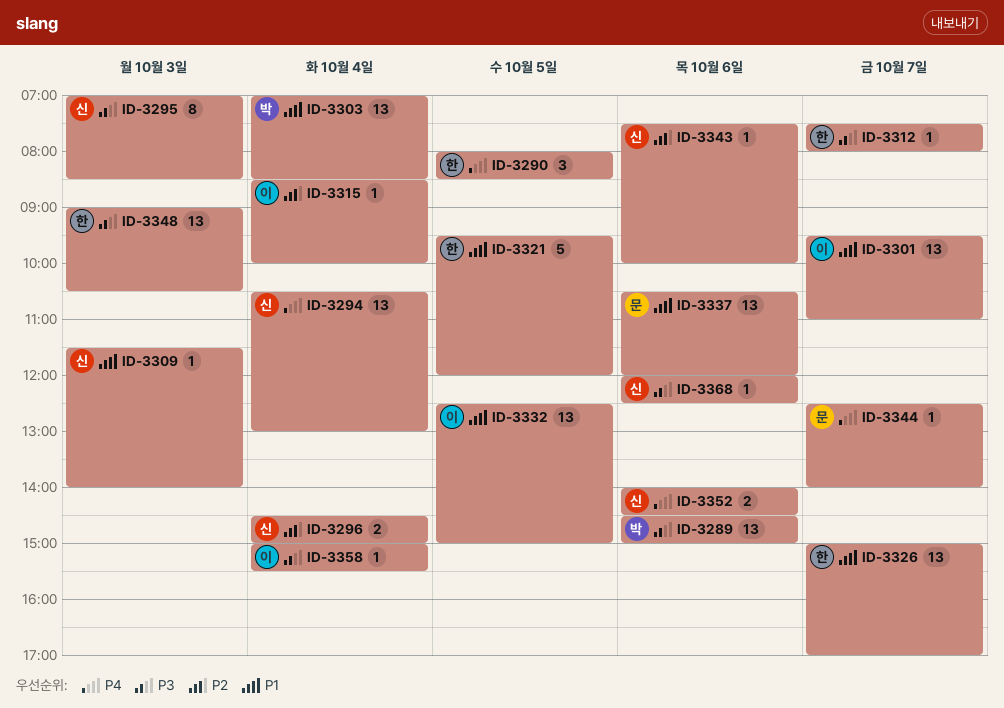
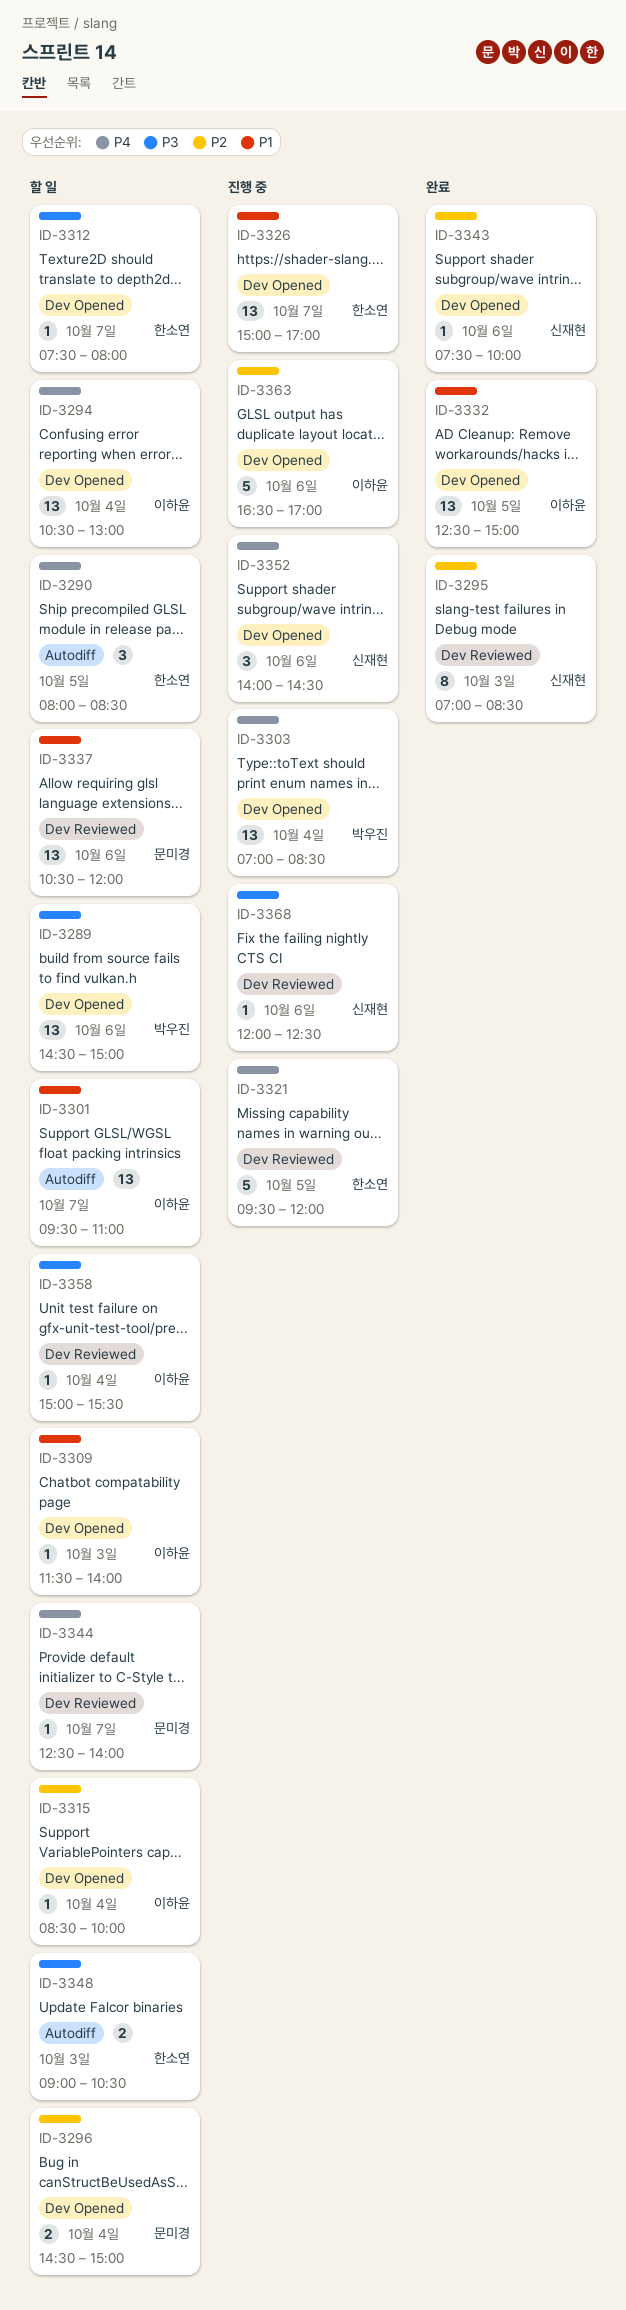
ID-3294, owner: 신재현 -> 이하윤
ID-3295, priority: P3 -> P2
ID-3296, owner: 신재현 -> 문미경
ID-3303, priority: P1 -> P4
ID-3309, owner: 신재현 -> 이하윤
ID-3321, priority: P1 -> P4
ID-3348, estimate: 13 -> 2
ID-3352, estimate: 2 -> 3
ID-3363: none -> present

